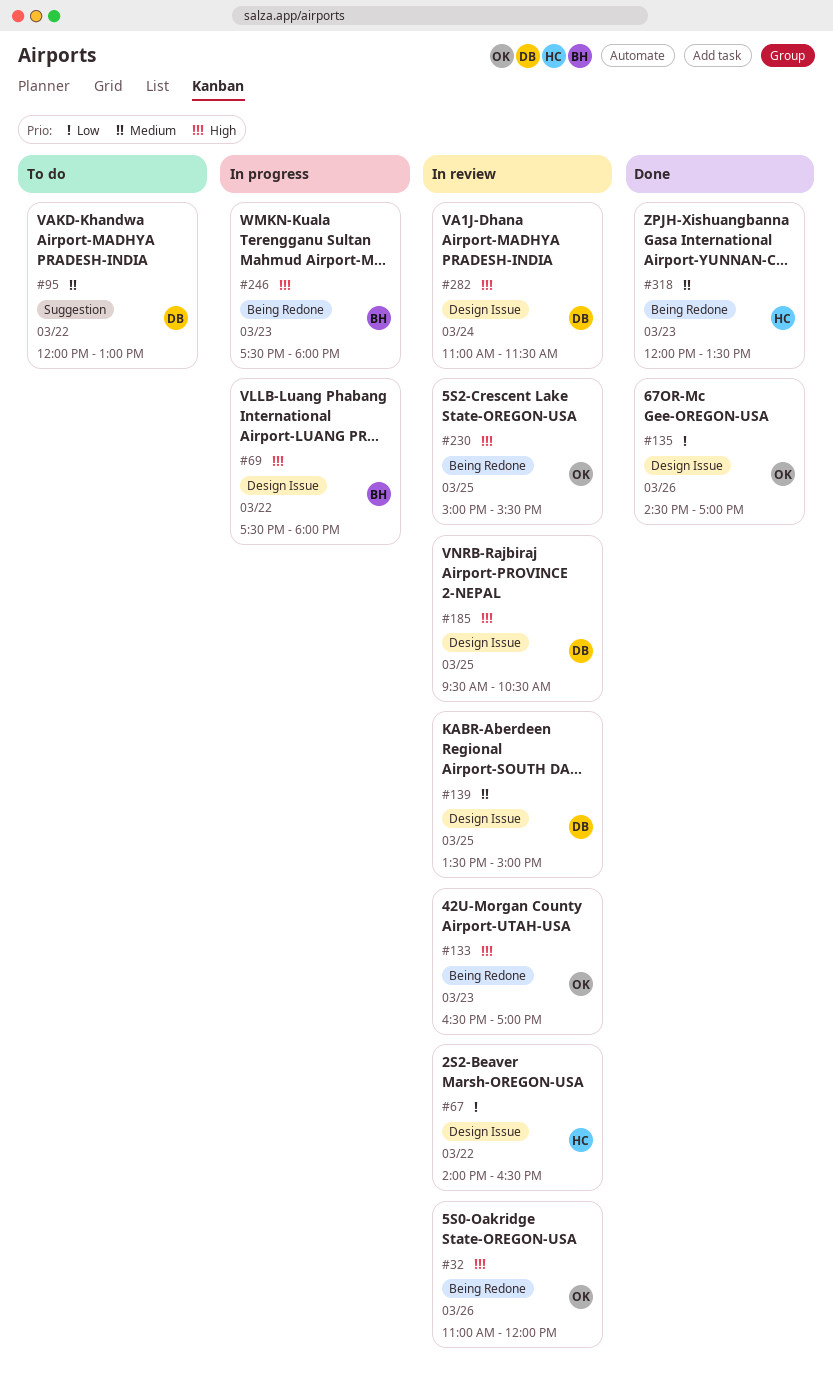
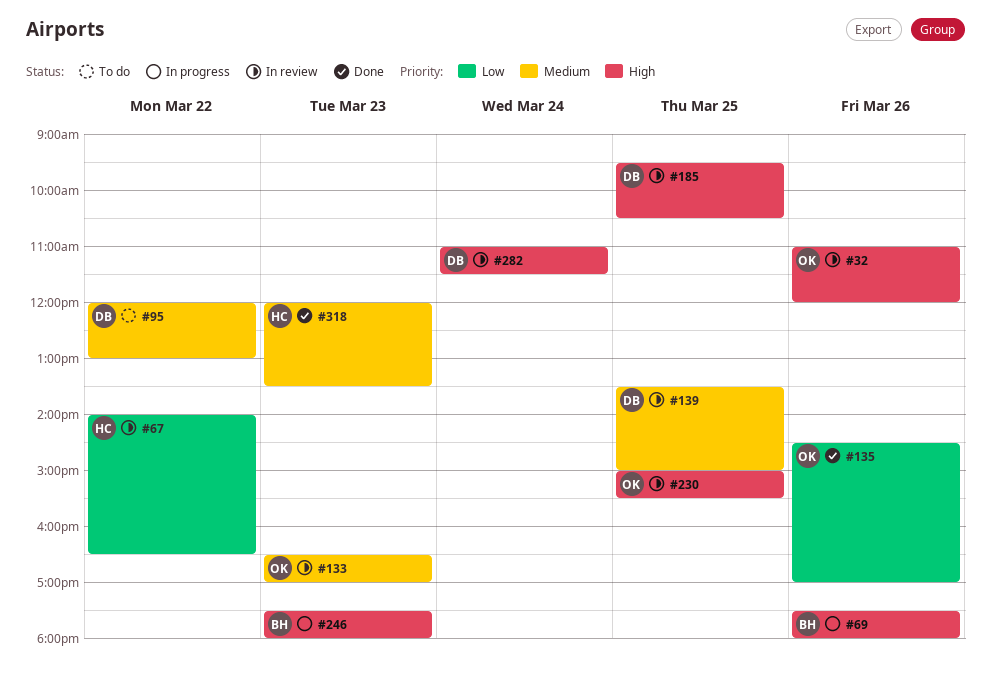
#69, day: Mar 22 -> Mar 26
#133, priority: High -> Medium

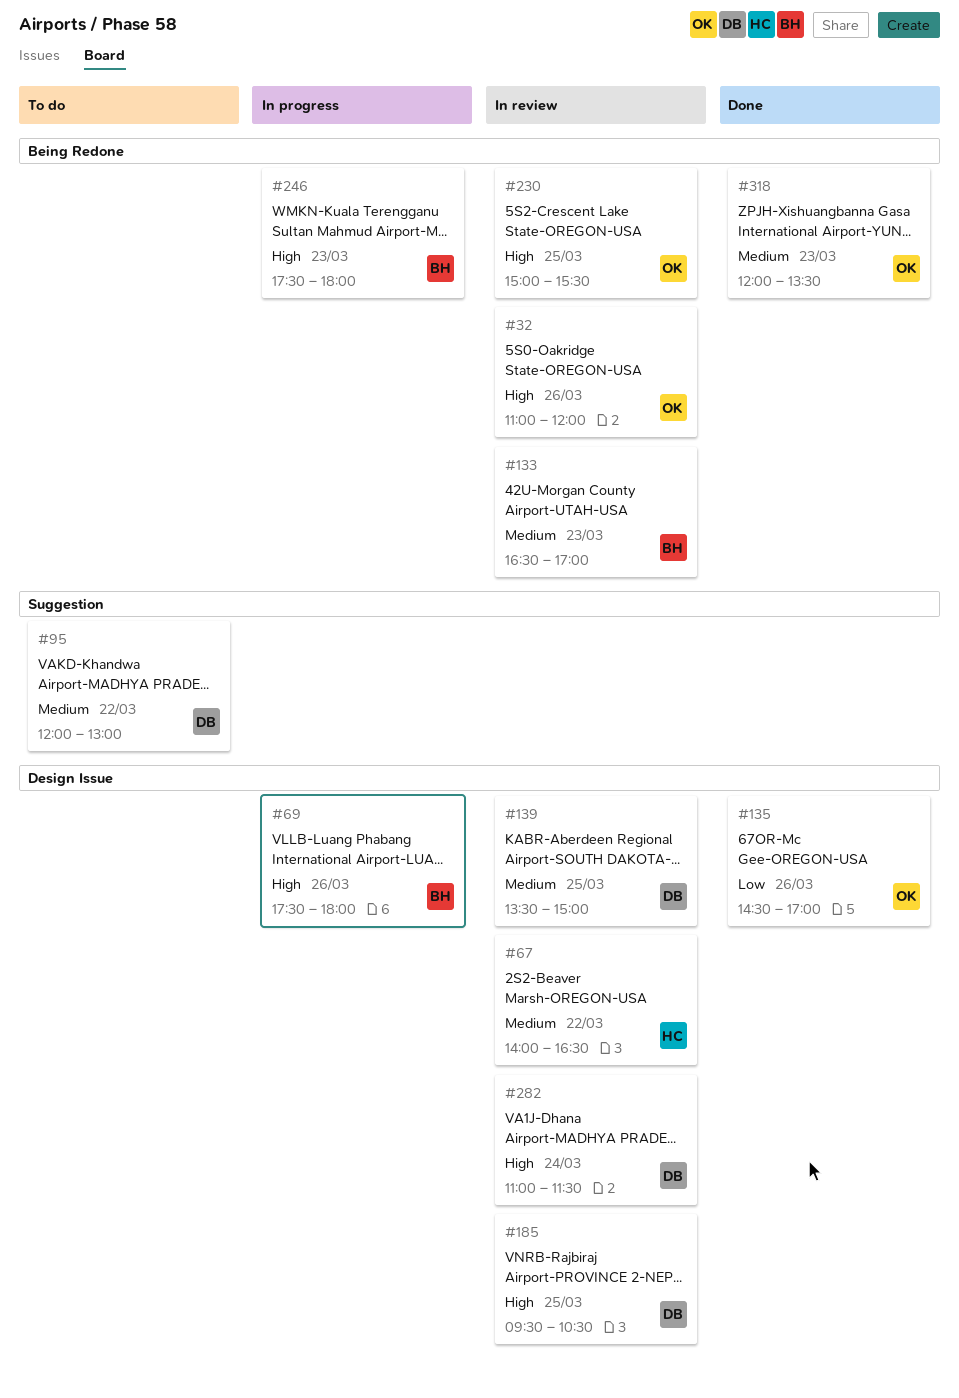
#67, priority: Low -> Medium
#133, owner: OK -> BH
#318, owner: HC -> OK

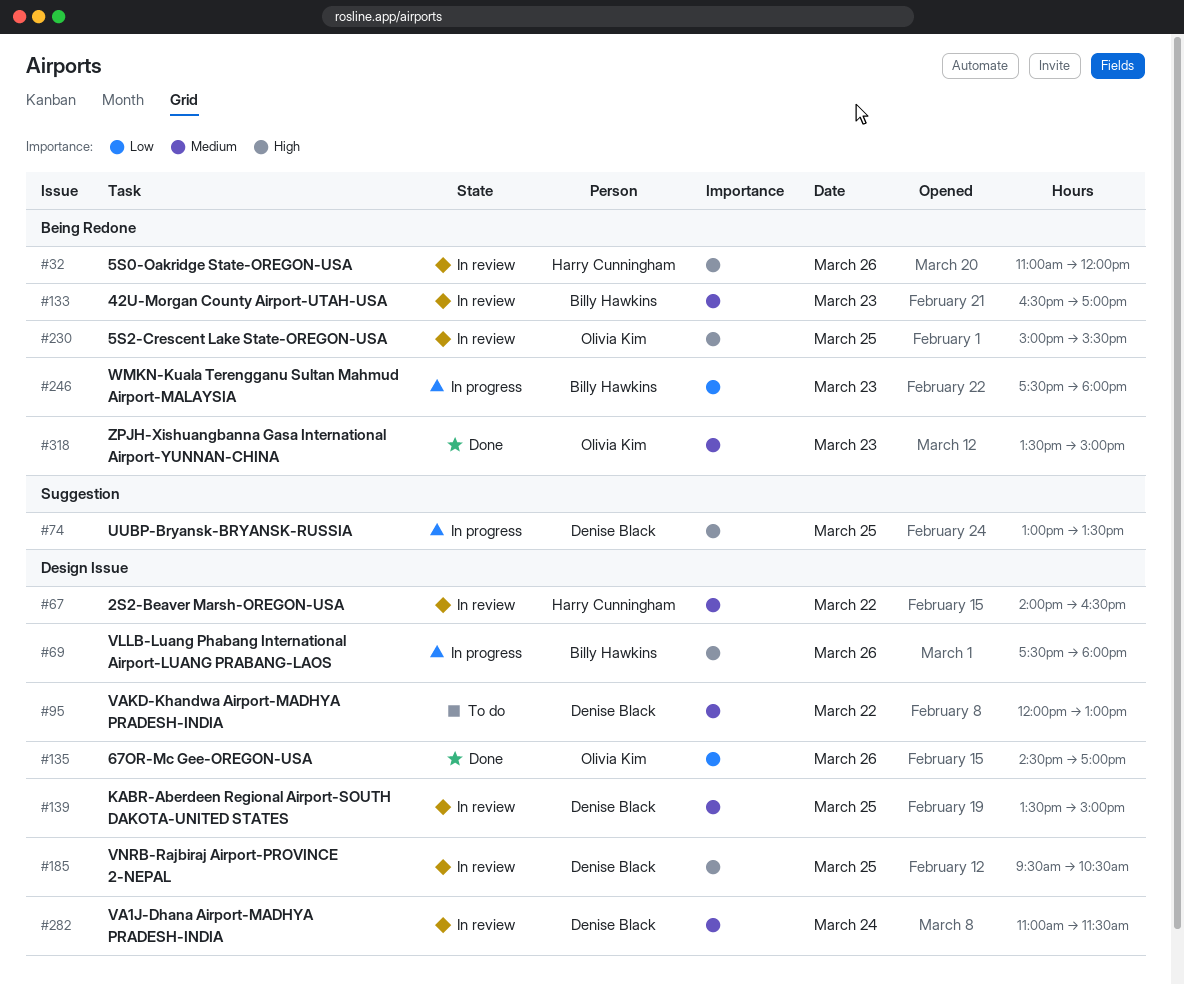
#32, owner: Olivia Kim -> Harry Cunningham
#74: none -> present
#95, label: Suggestion -> Design Issue
#246, priority: High -> Low
#282, priority: High -> Medium
#318, begins: 12:00 -> 13:30
#318, ends: 13:30 -> 15:00

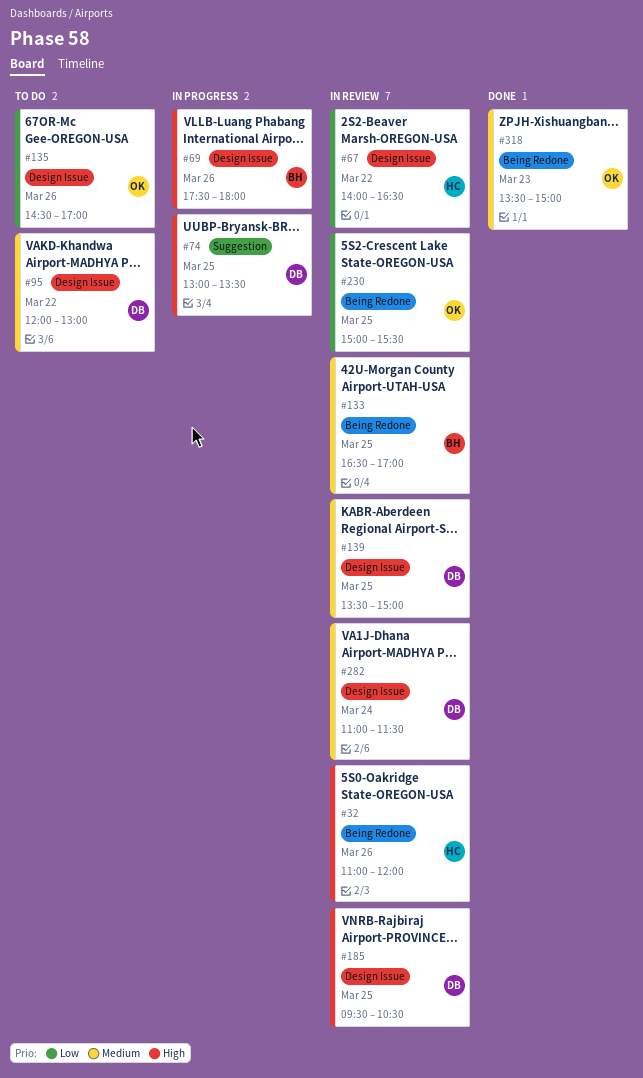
#67, priority: Medium -> Low
#133, day: Mar 23 -> Mar 25
#135, status: Done -> To do
#230, priority: High -> Low
#246: present -> none

